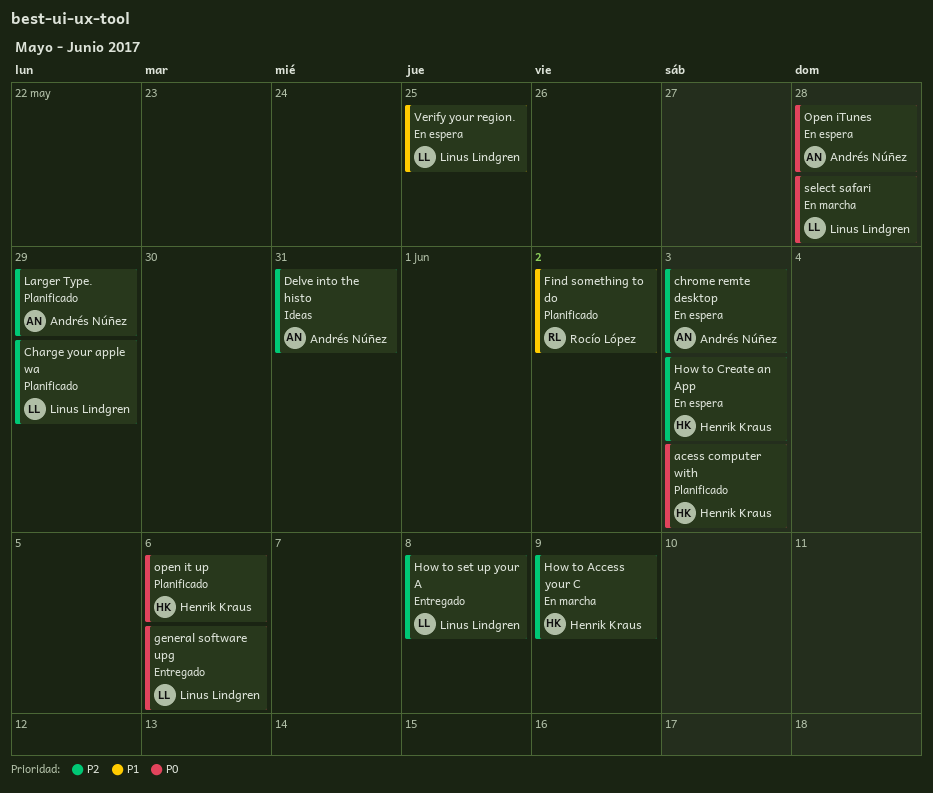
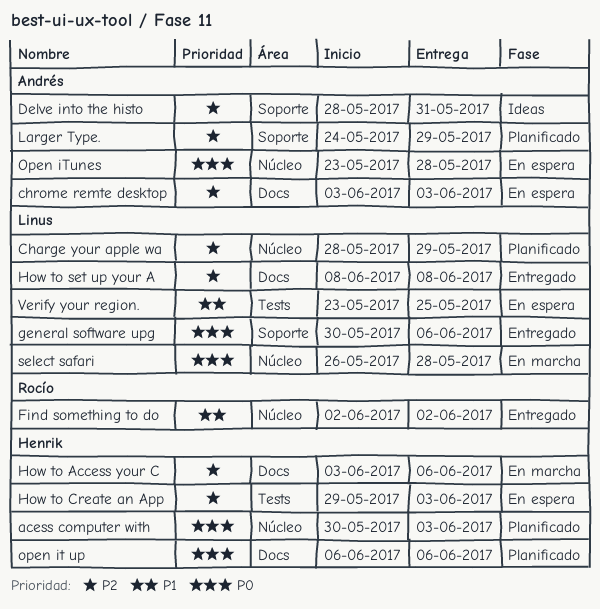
Find something to do, status: Planificado -> Entregado
How to Access your C, due: Jun 9 -> Jun 6

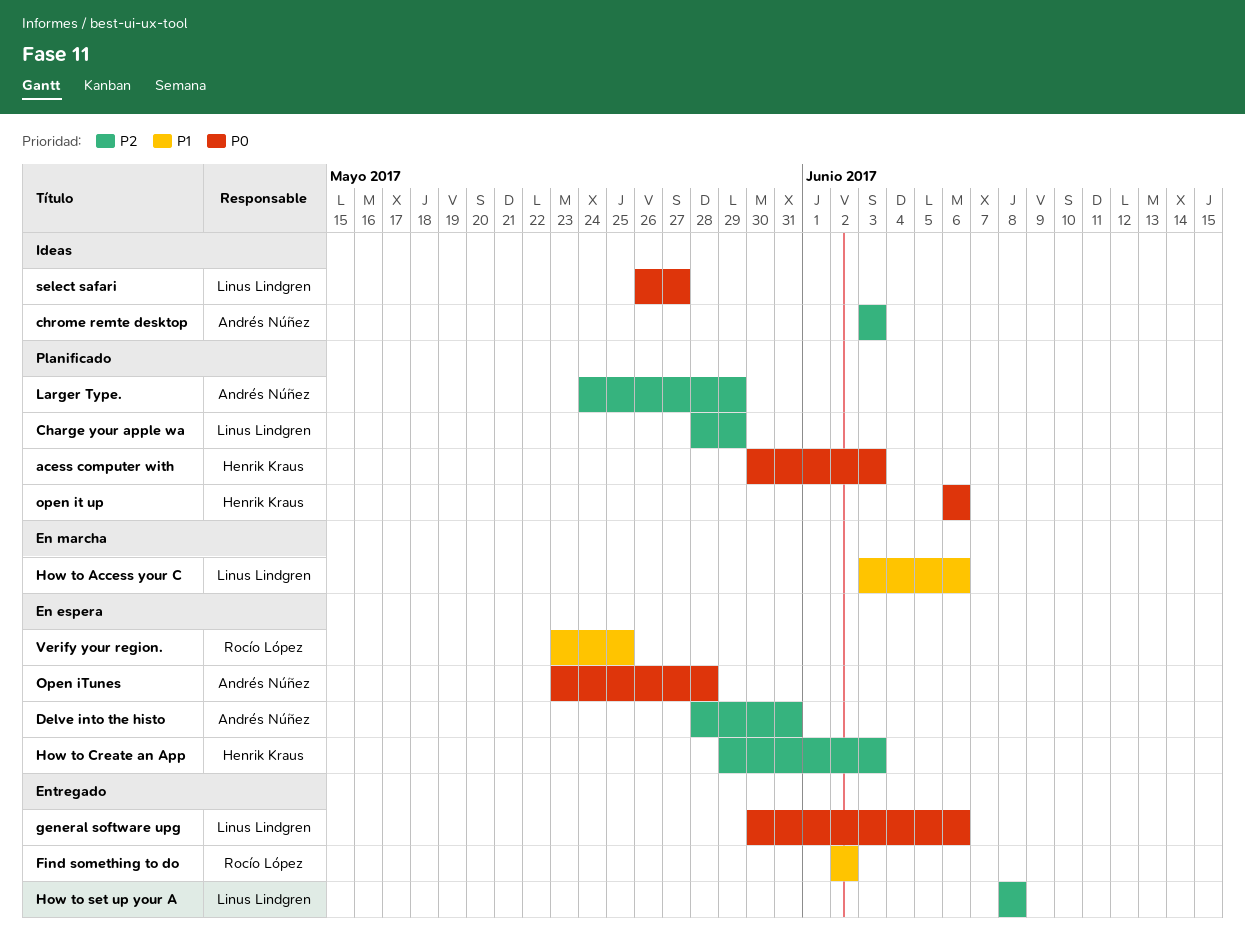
chrome remte desktop, status: En espera -> Ideas
Delve into the histo, status: Ideas -> En espera
How to Access your C, owner: Henrik Kraus -> Linus Lindgren
How to Access your C, priority: P2 -> P1
select safari, status: En marcha -> Ideas
select safari, due: May 28 -> May 27
Verify your region., owner: Linus Lindgren -> Rocío López

